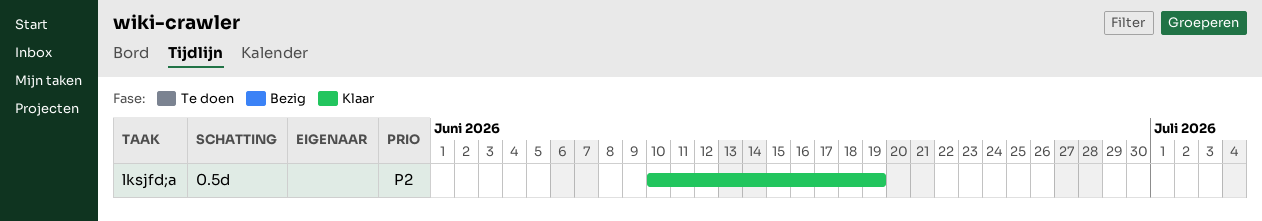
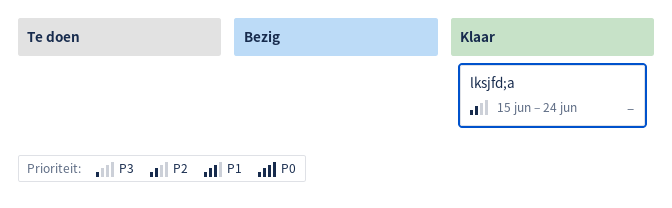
lksjfd;a, start: Jun 10 -> Jun 15
lksjfd;a, due: Jun 19 -> Jun 24

